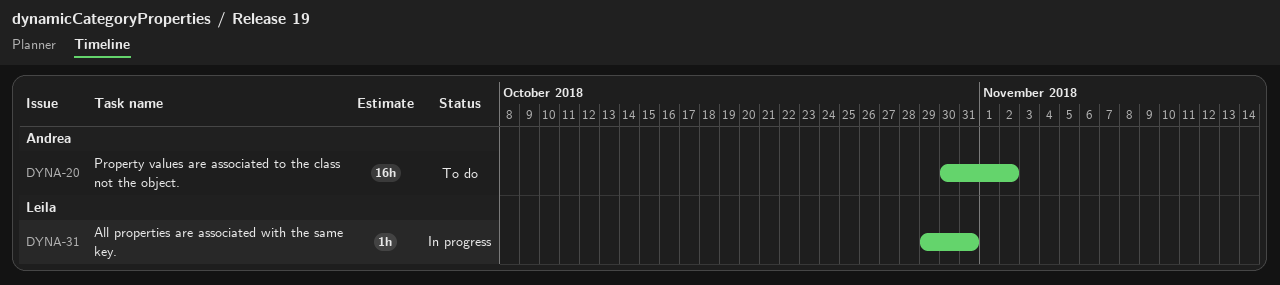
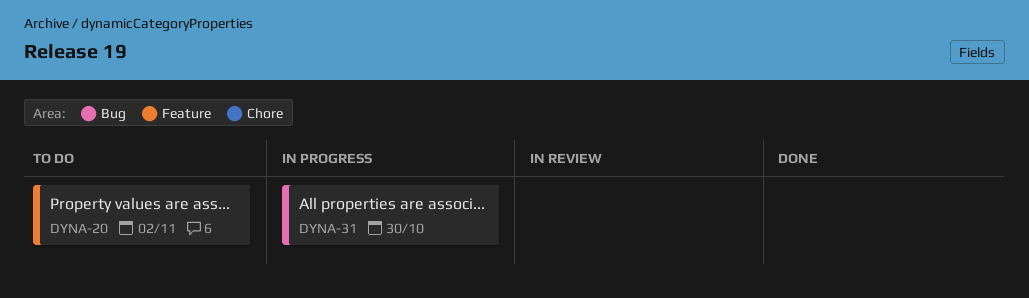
DYNA-31, due: Oct 31 -> Oct 30

